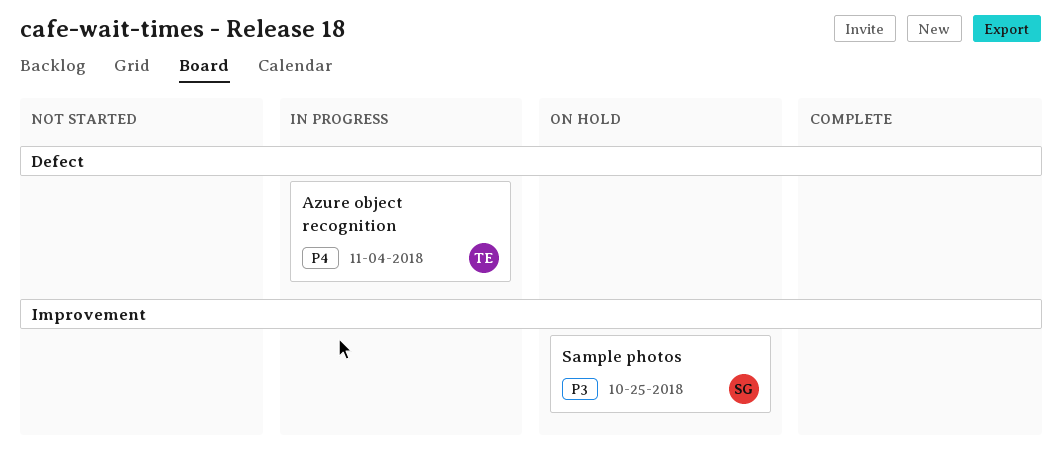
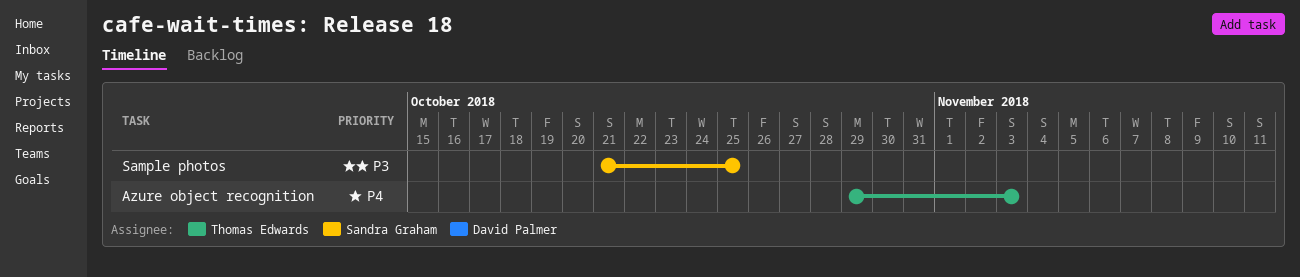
Azure object recognition, due: Nov 4 -> Nov 3

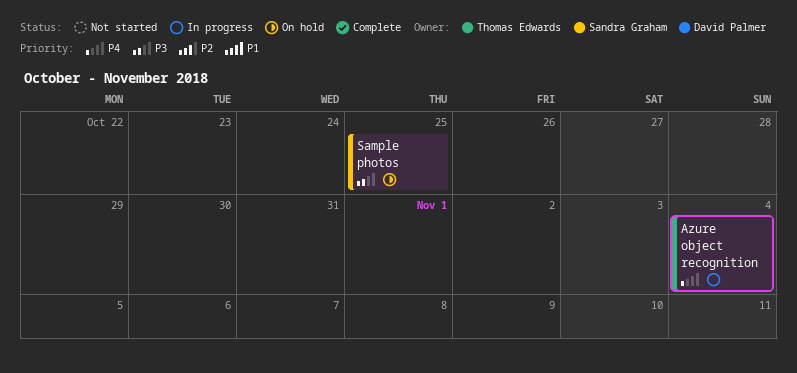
Azure object recognition, due: Nov 3 -> Nov 4

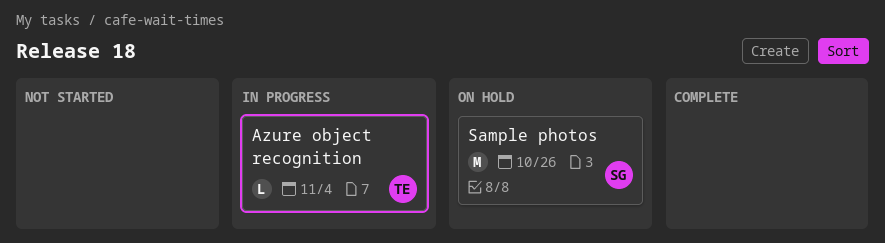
Sample photos, due: Oct 25 -> Oct 26

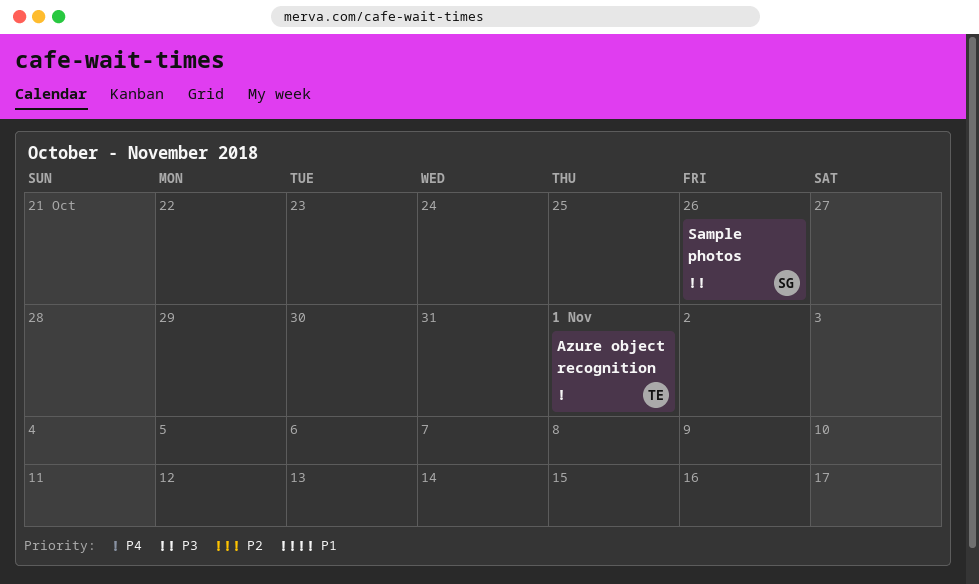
Azure object recognition, due: Nov 4 -> Nov 1

